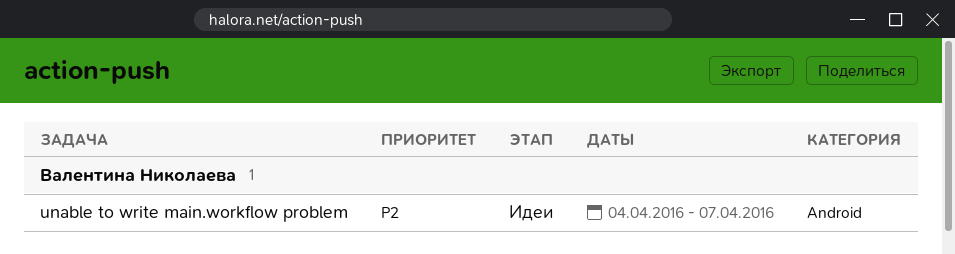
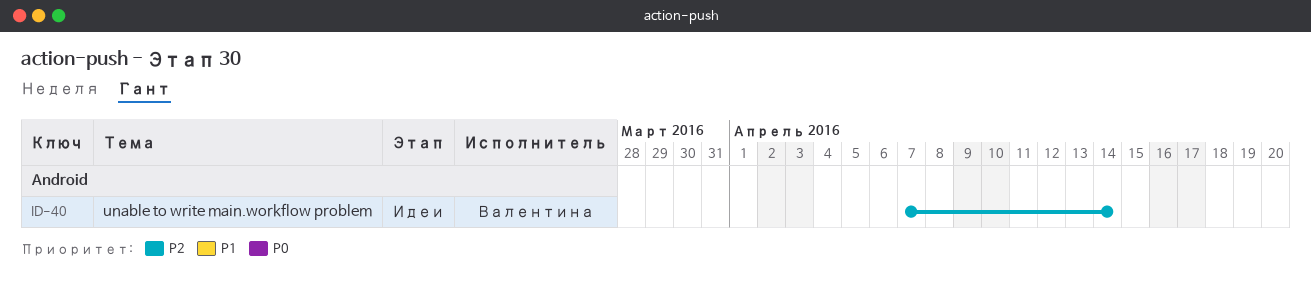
unable to write main.workflow problem, start: Apr 4 -> Apr 7
unable to write main.workflow problem, due: Apr 7 -> Apr 14

